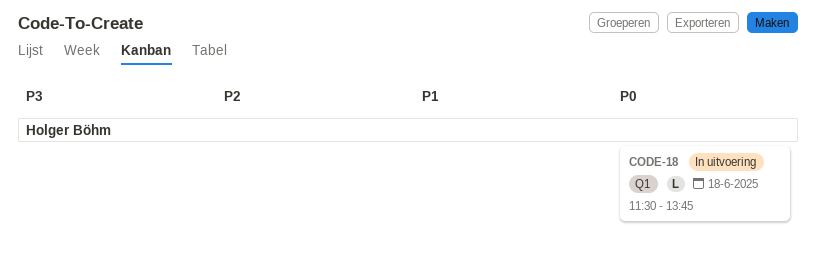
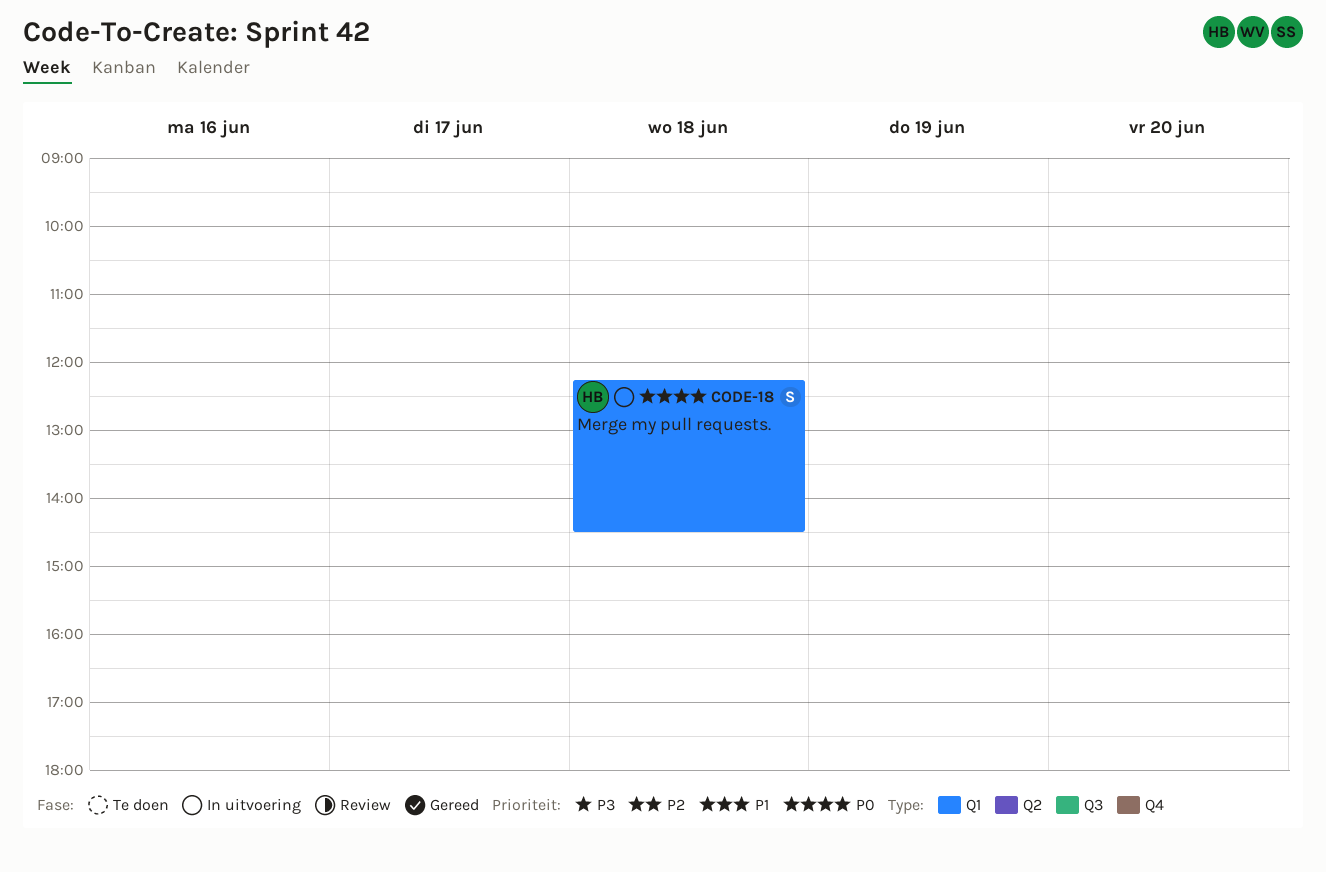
CODE-18, estimate: L -> S
CODE-18, begins: 11:30 -> 12:15
CODE-18, ends: 13:45 -> 14:30

